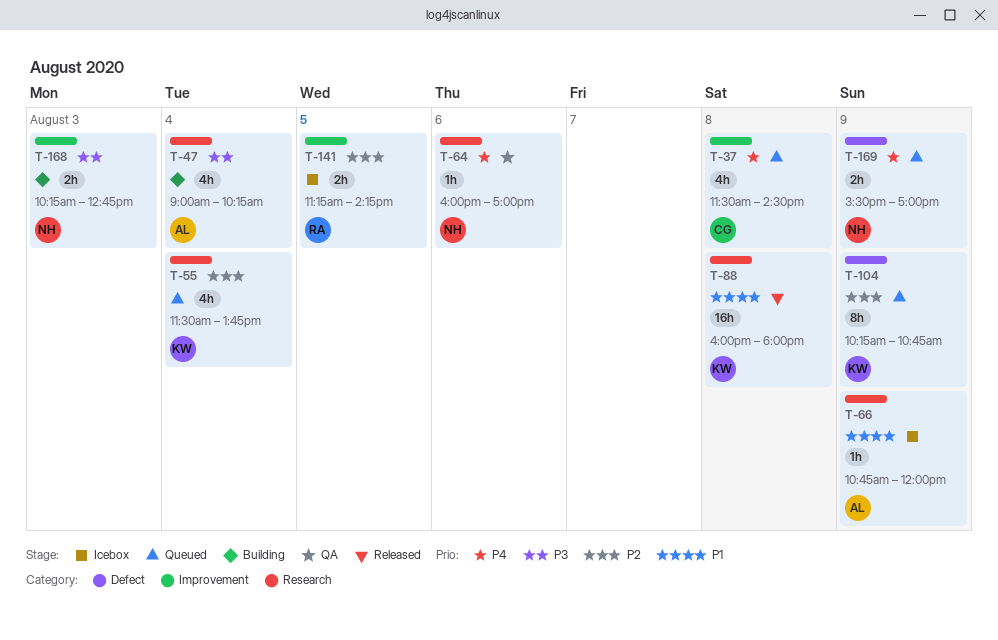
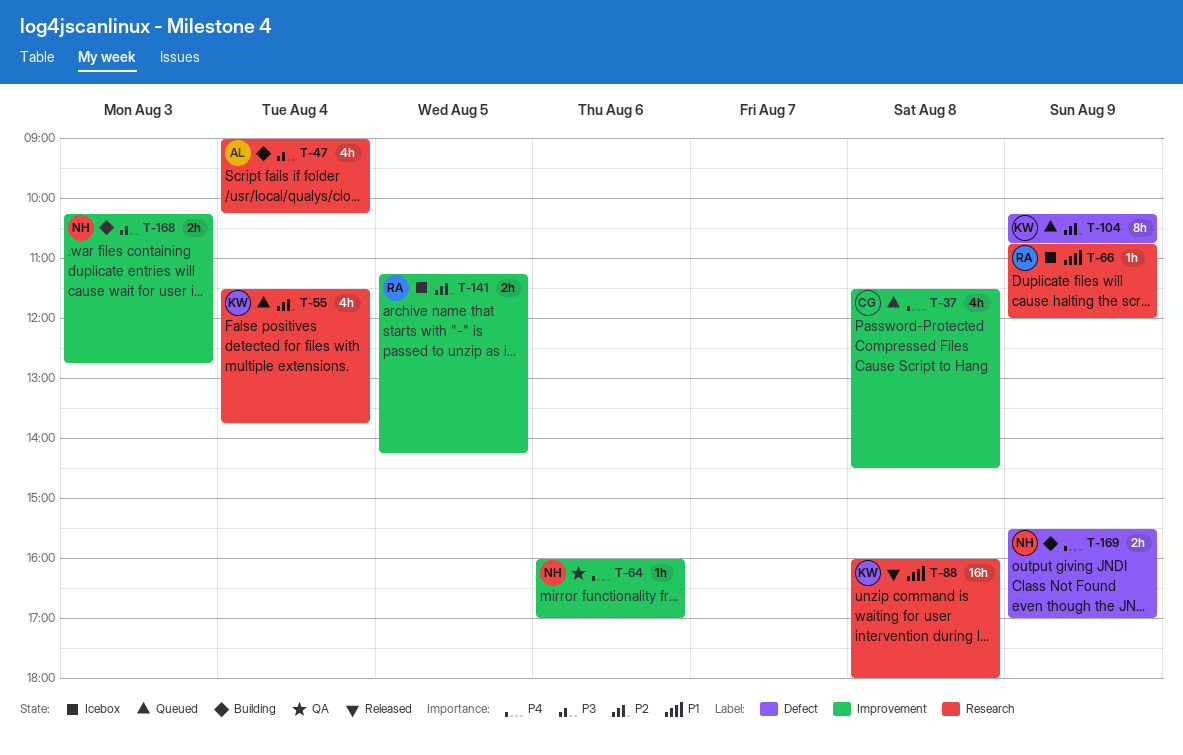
T-64, label: Research -> Improvement
T-66, owner: AL -> RA
T-169, status: Queued -> Building

